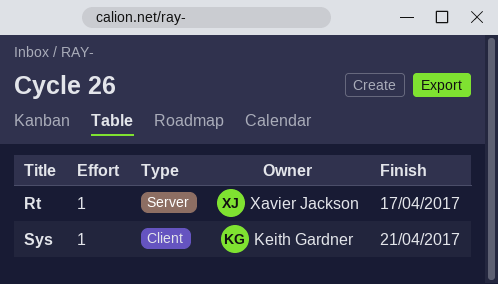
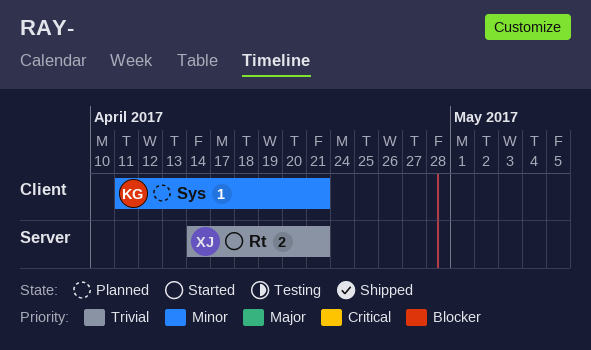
Rt, estimate: 1 -> 2
Rt, due: Apr 17 -> Apr 21

